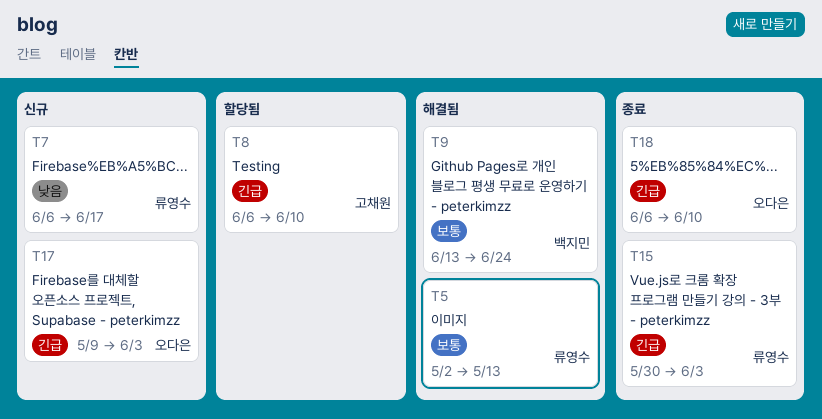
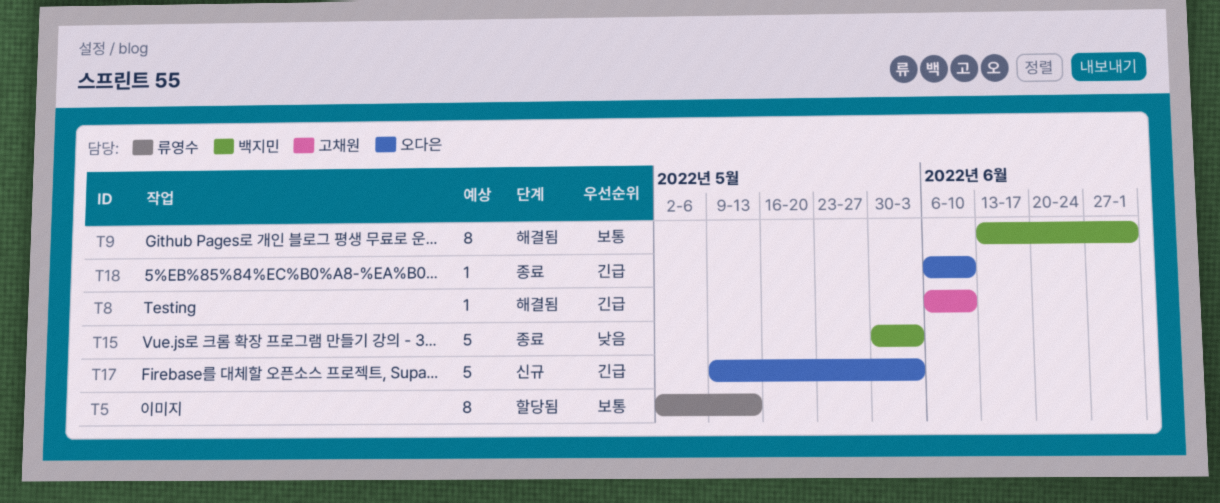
T5, status: 해결됨 -> 할당됨
T7: present -> none
T8, status: 할당됨 -> 해결됨
T9, due: Jun 24 -> Jul 1
T15, owner: 류영수 -> 백지민
T15, priority: 긴급 -> 낮음

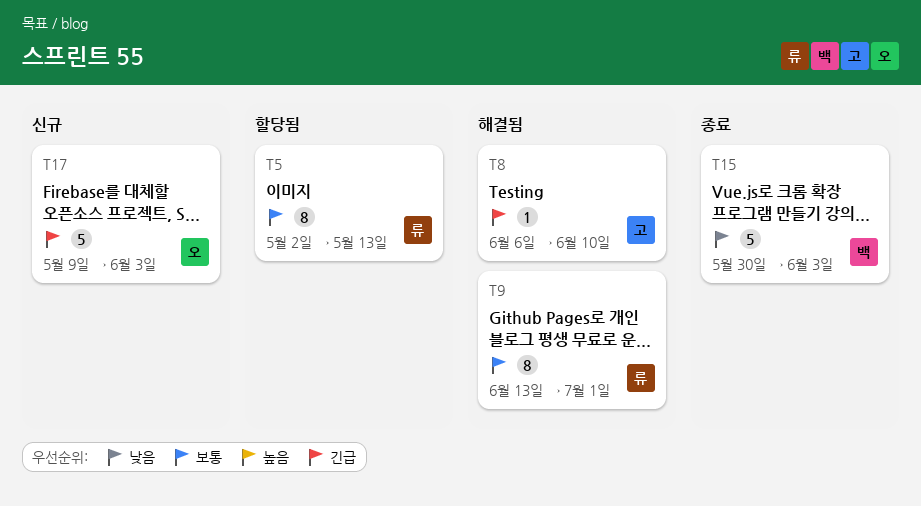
T9, owner: 백지민 -> 류영수
T18: present -> none

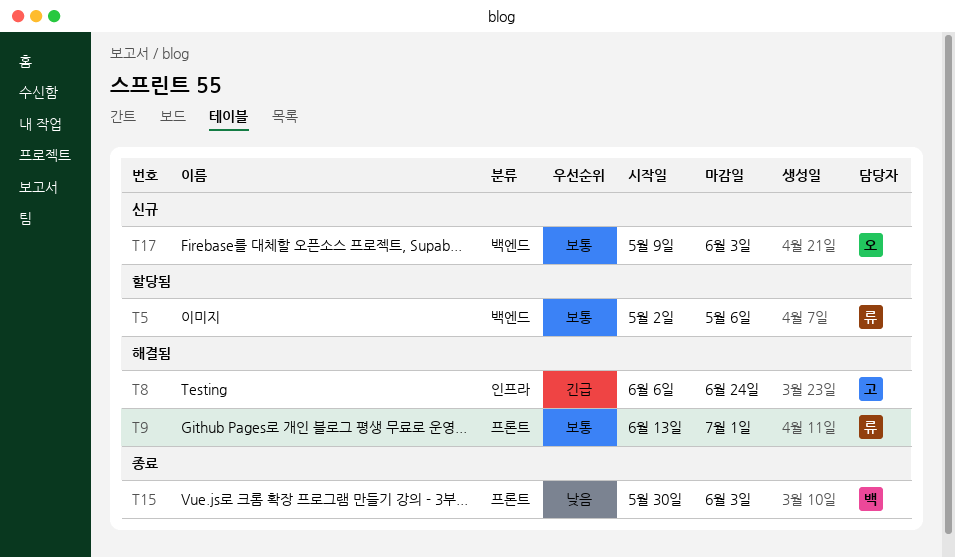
T5, due: May 13 -> May 6
T8, due: Jun 10 -> Jun 24
T17, priority: 긴급 -> 보통

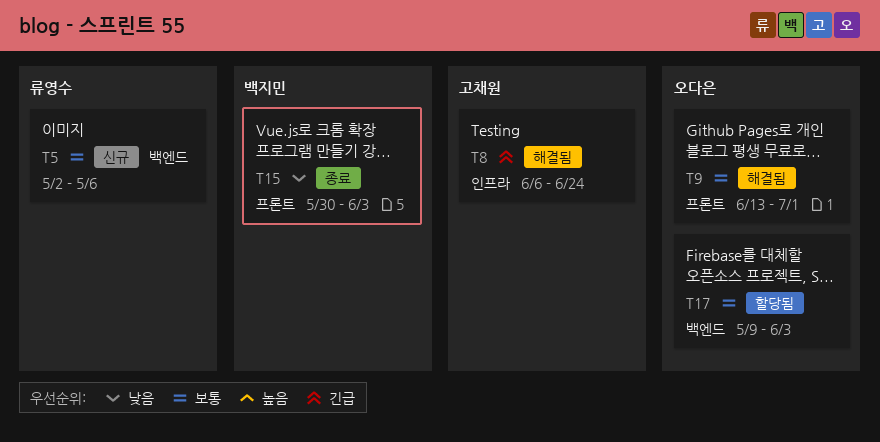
T5, status: 할당됨 -> 신규
T9, owner: 류영수 -> 오다은
T17, status: 신규 -> 할당됨

